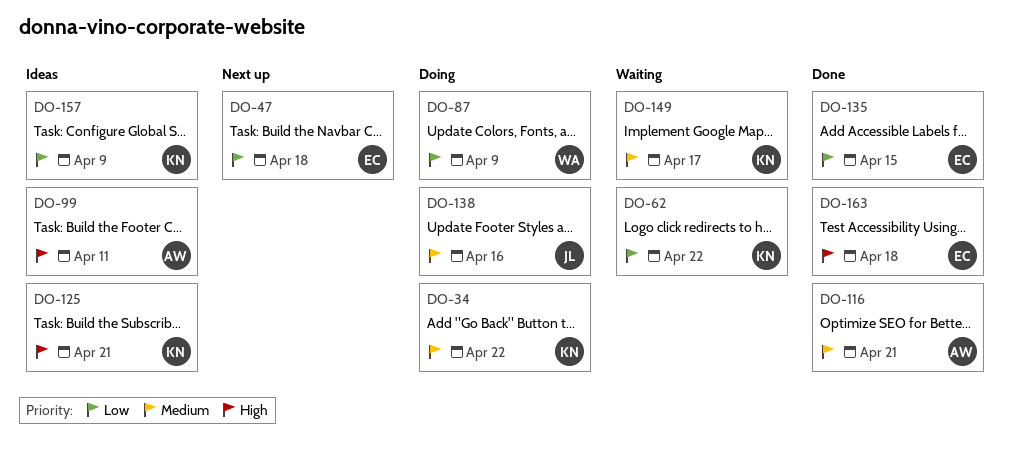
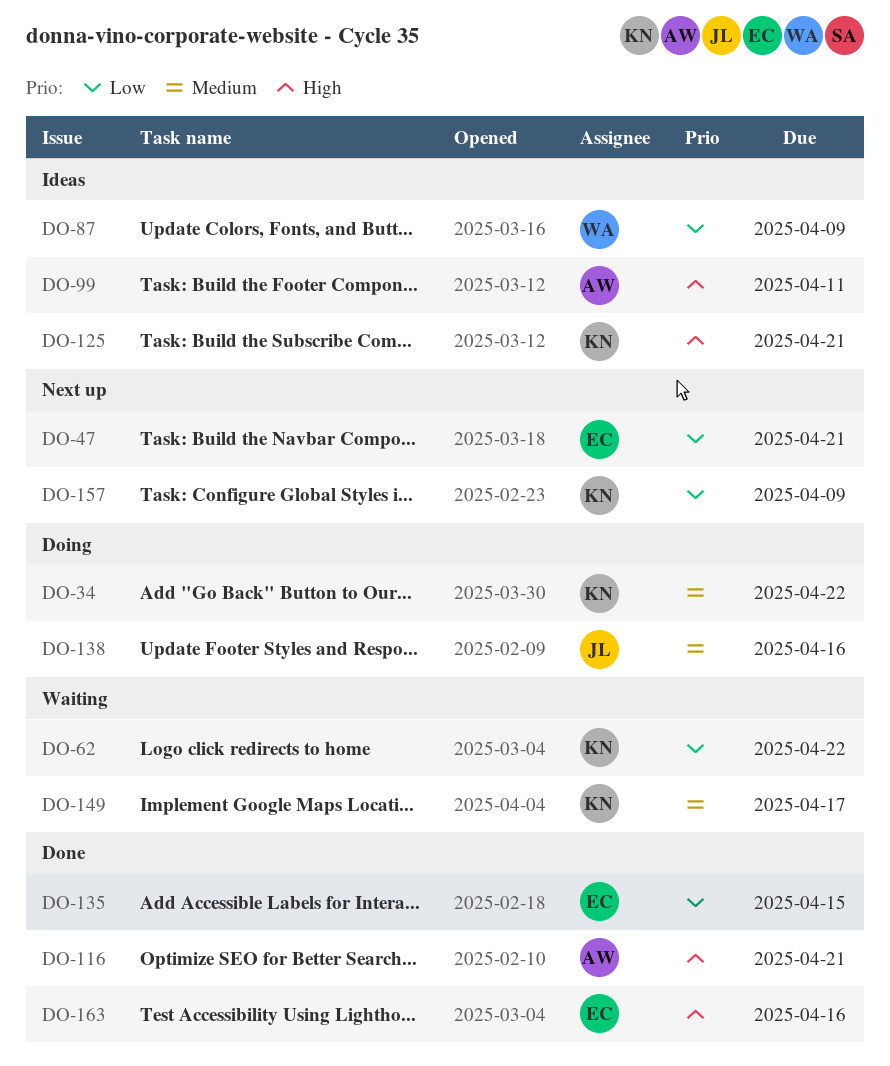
DO-47, due: Apr 18 -> Apr 21
DO-87, status: Doing -> Ideas
DO-116, priority: Medium -> High
DO-157, status: Ideas -> Next up
DO-163, due: Apr 18 -> Apr 16

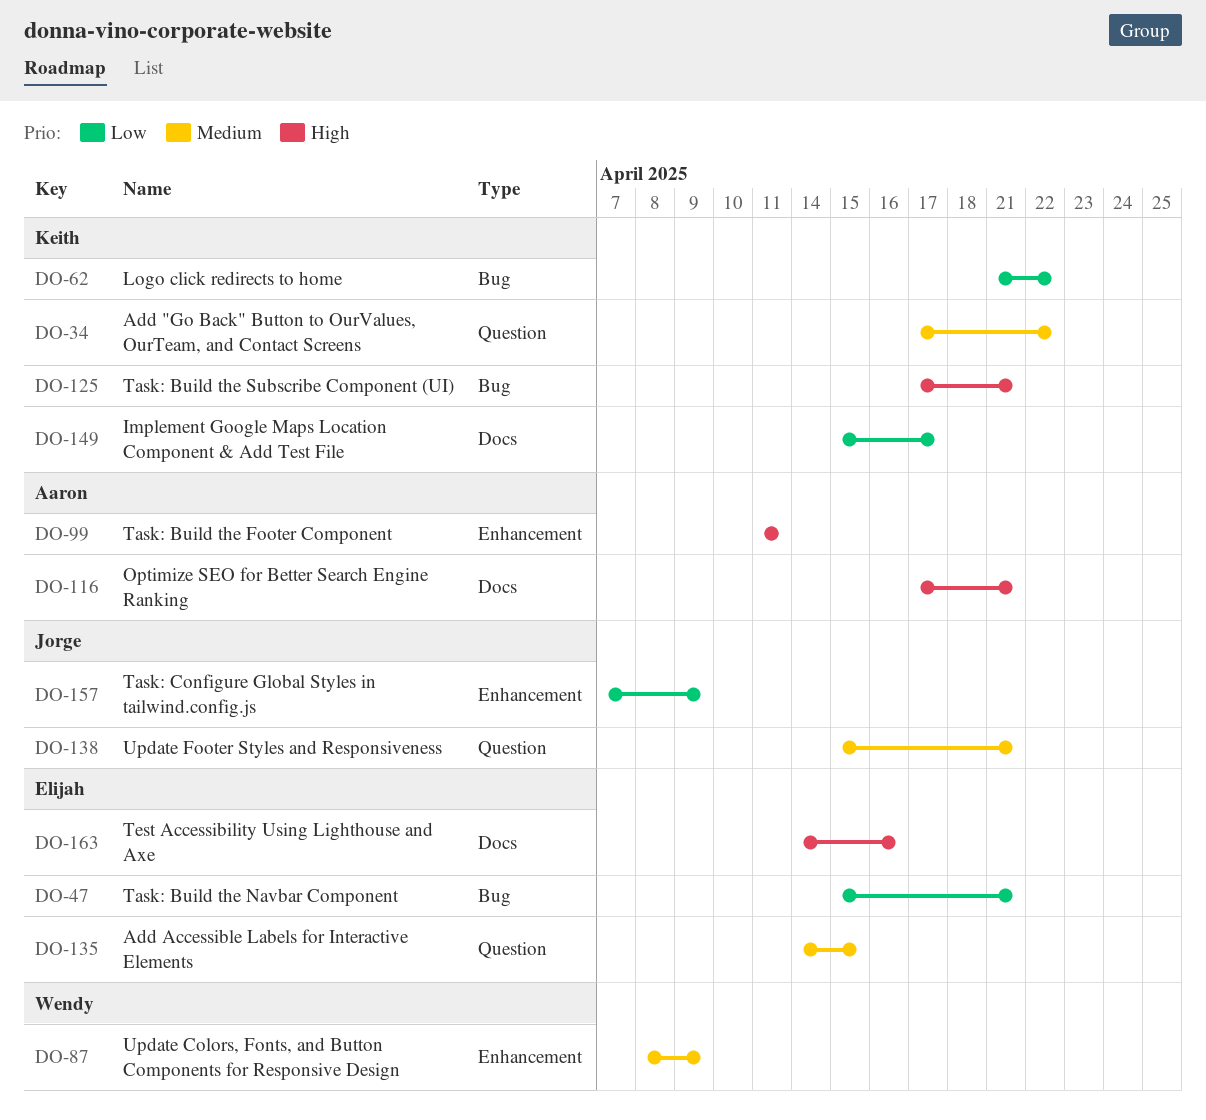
DO-87, priority: Low -> Medium
DO-135, priority: Low -> Medium
DO-138, due: Apr 16 -> Apr 21
DO-149, priority: Medium -> Low
DO-157, owner: Keith -> Jorge

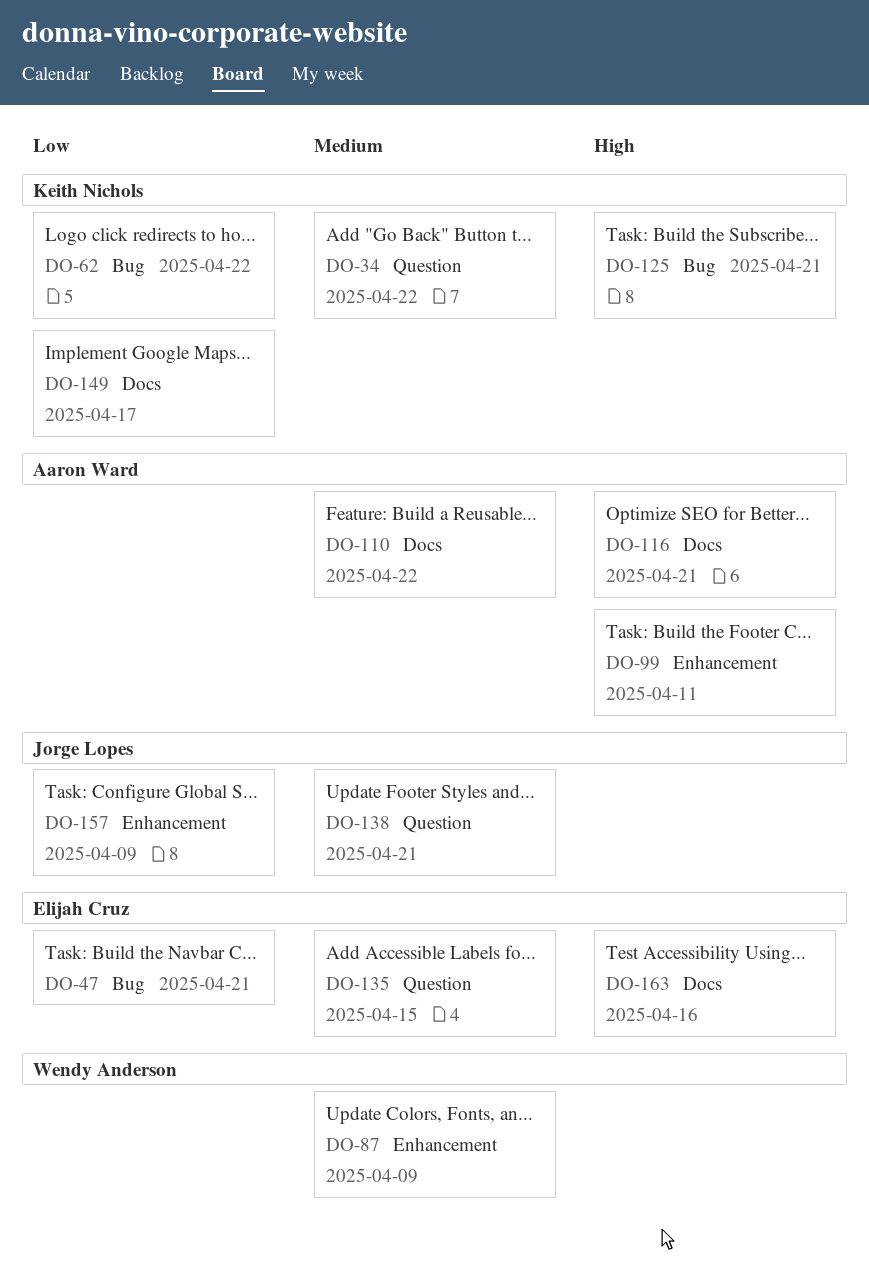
DO-110: none -> present

